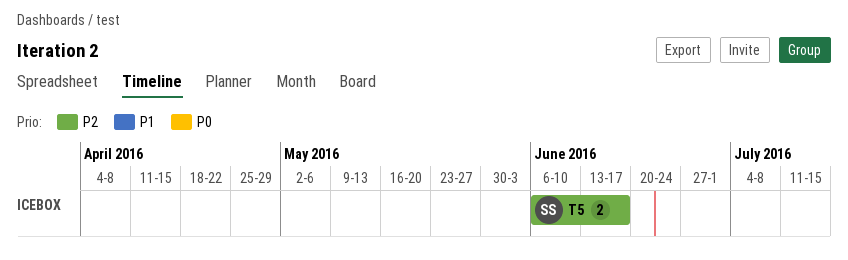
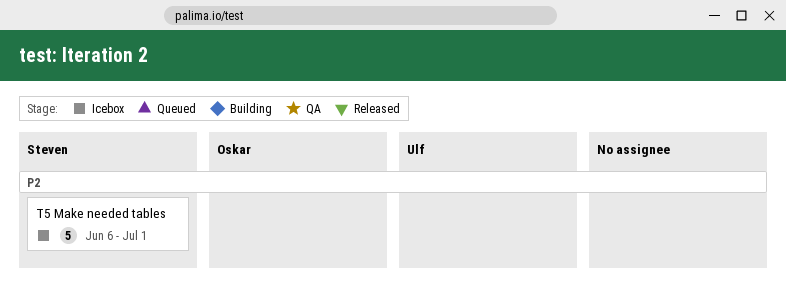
T5, estimate: 2 -> 5
T5, due: Jun 17 -> Jul 1

